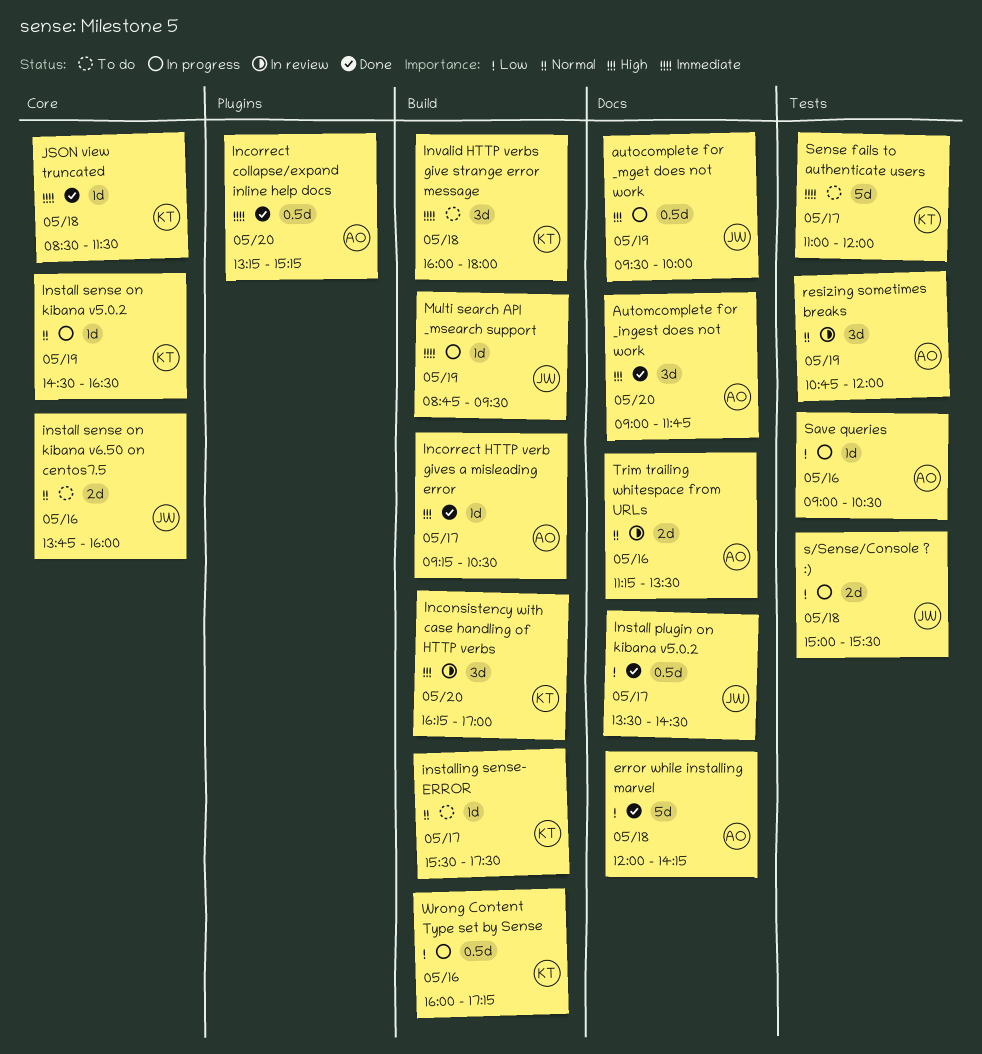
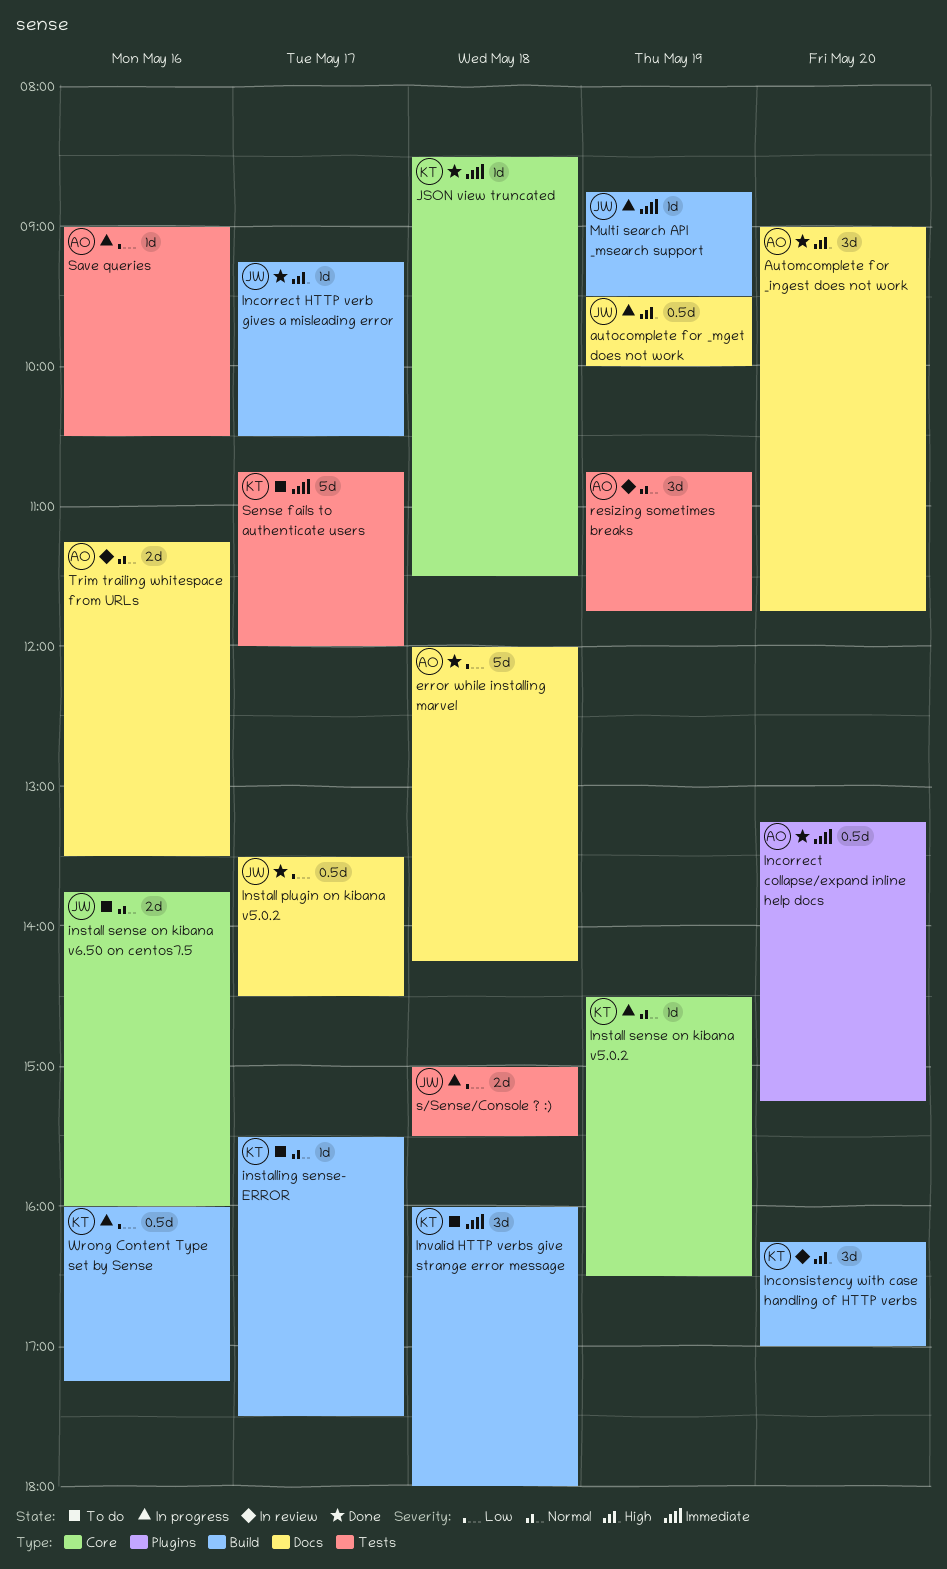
Incorrect HTTP verb gives a misleading error, owner: AO -> JW
resizing sometimes breaks, ends: 12:00 -> 11:45
Sense fails to authenticate users, begins: 11:00 -> 10:45

